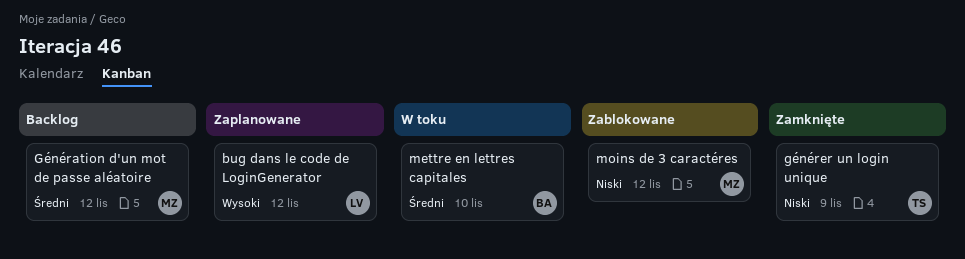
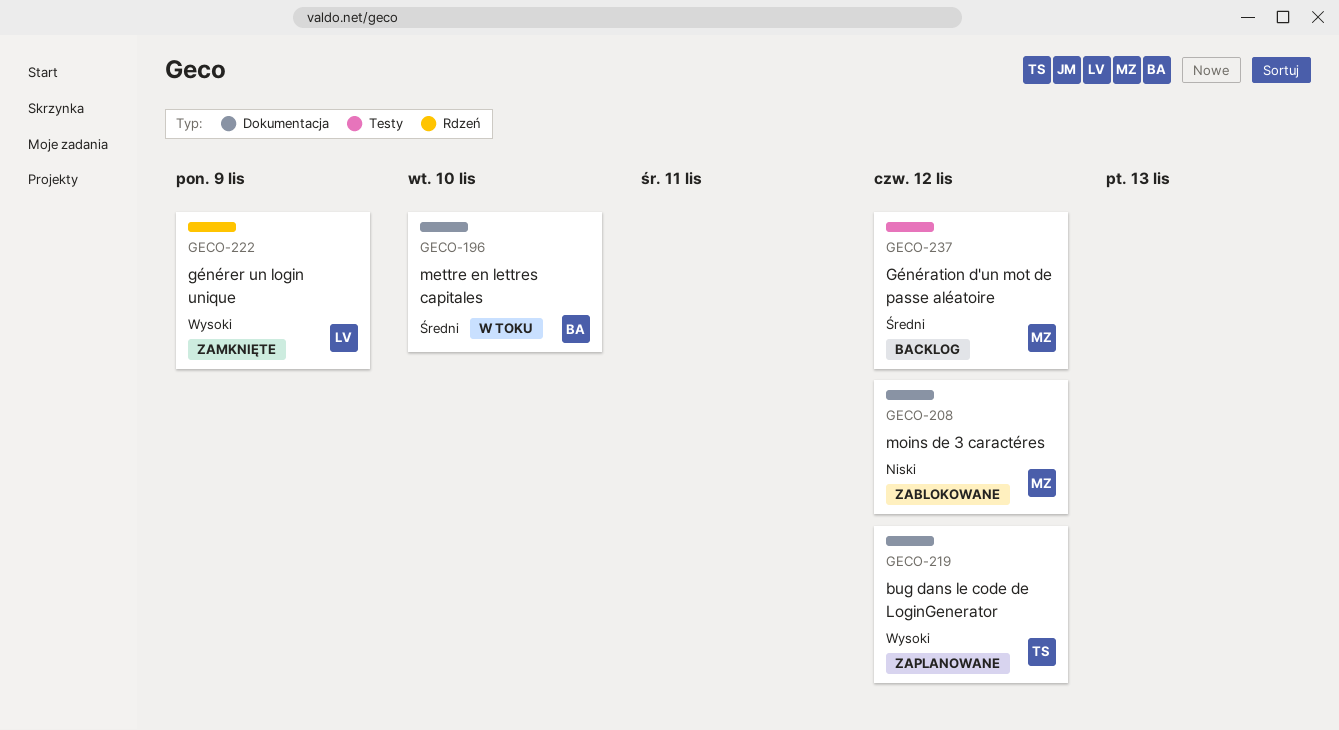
bug dans le code de LoginGenerator, owner: LV -> TS
générer un login unique, owner: TS -> LV
générer un login unique, priority: Niski -> Wysoki

